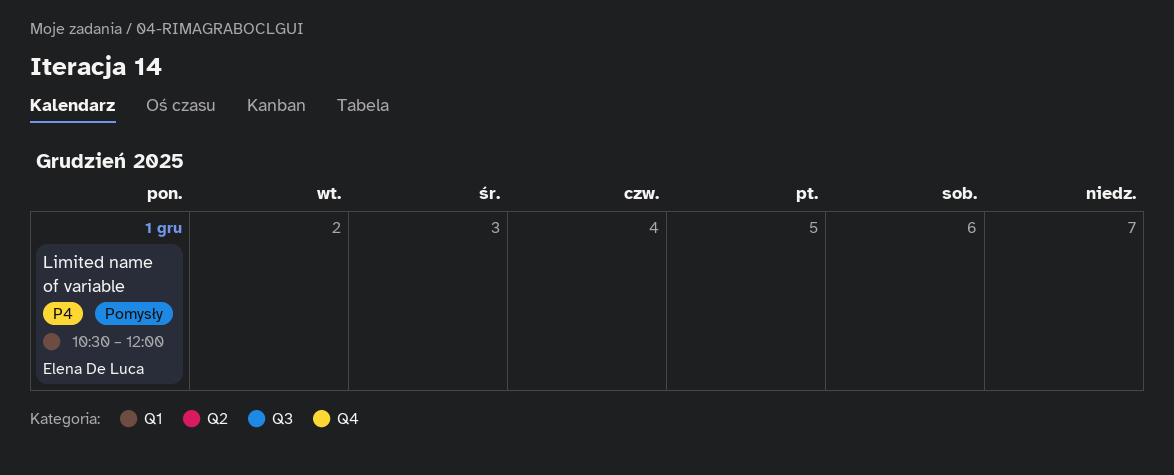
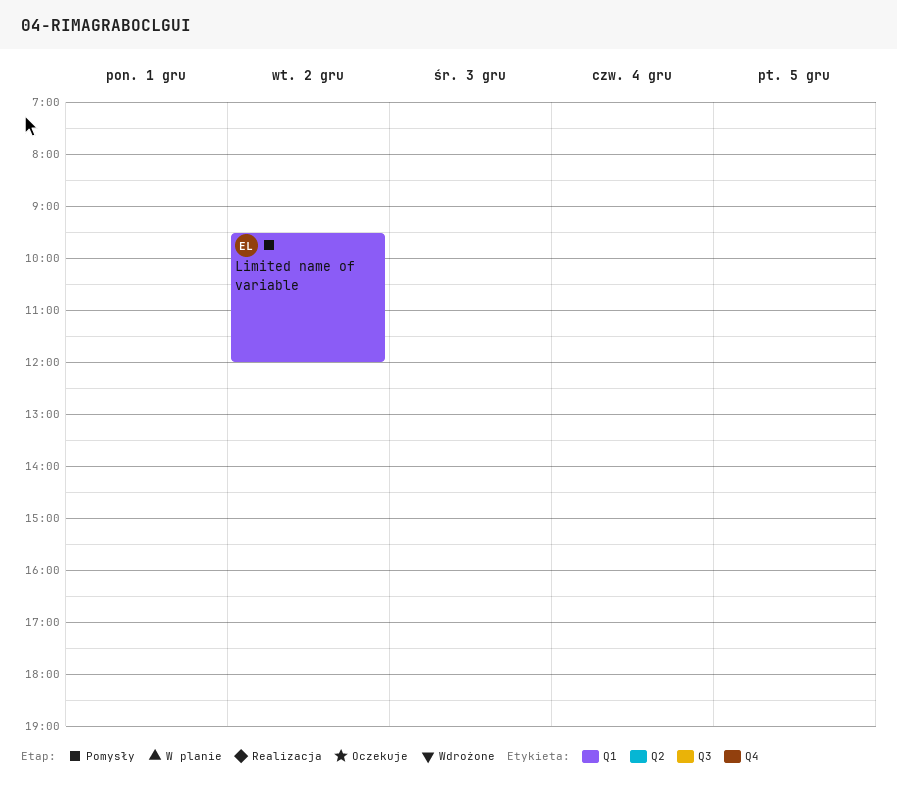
Limited name of variable, day: Dec 1 -> Dec 2
Limited name of variable, begins: 10:30 -> 09:30

